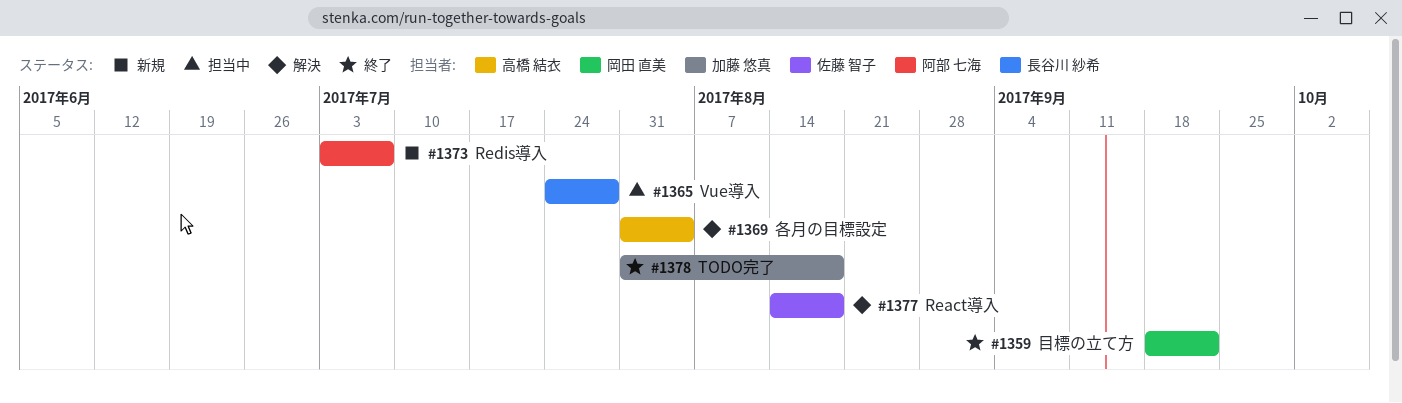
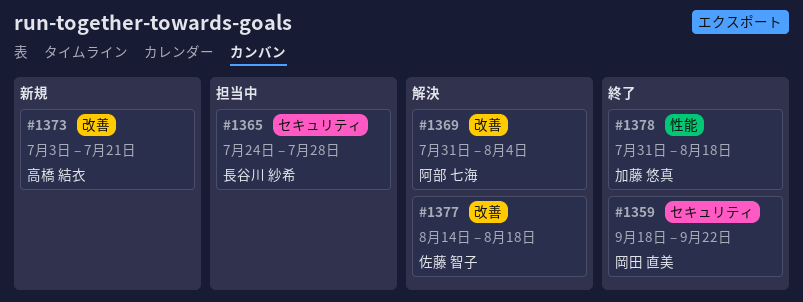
#1369, owner: 高橋 結衣 -> 阿部 七海
#1373, owner: 阿部 七海 -> 高橋 結衣
#1373, due: Jul 7 -> Jul 21

